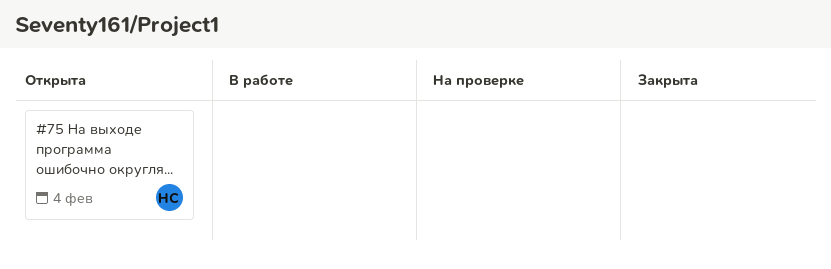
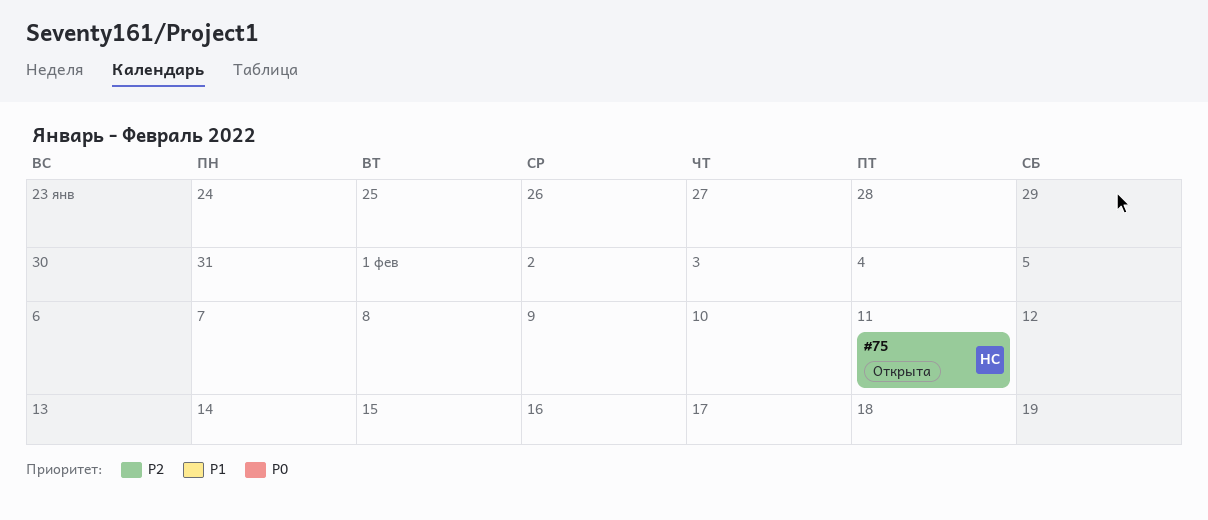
#75, due: Feb 4 -> Feb 11

